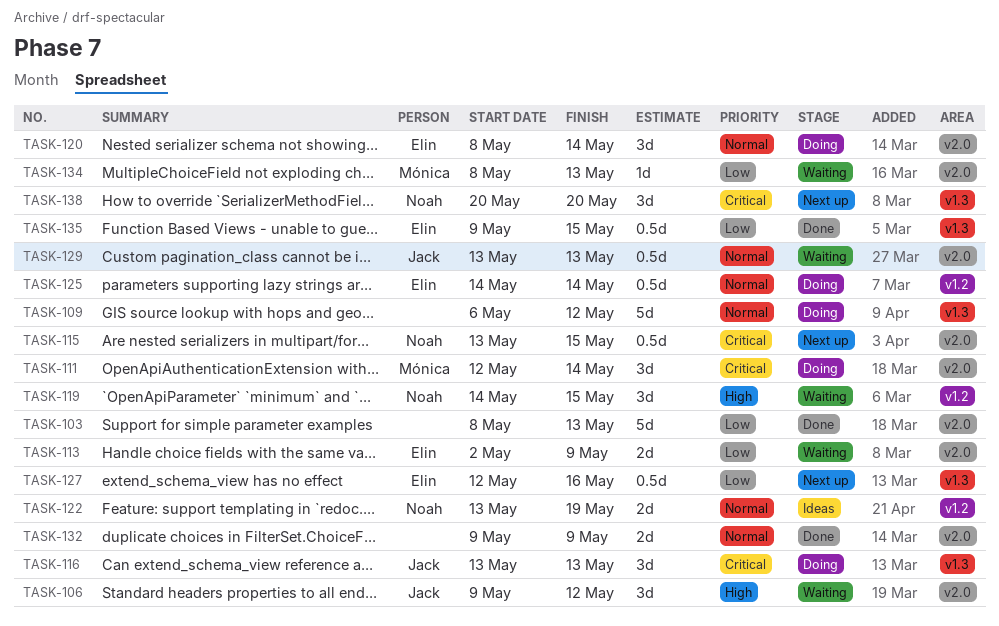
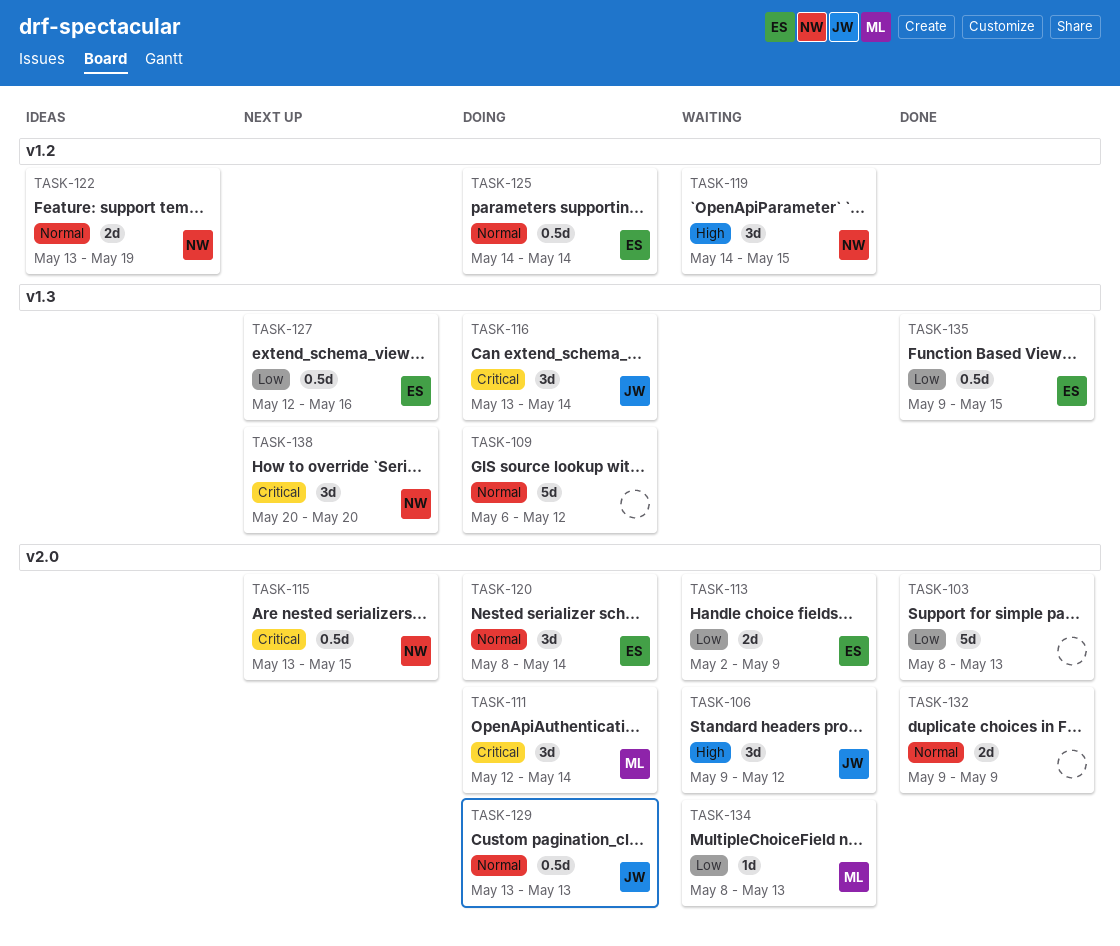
TASK-116, due: May 13 -> May 14
TASK-129, status: Waiting -> Doing

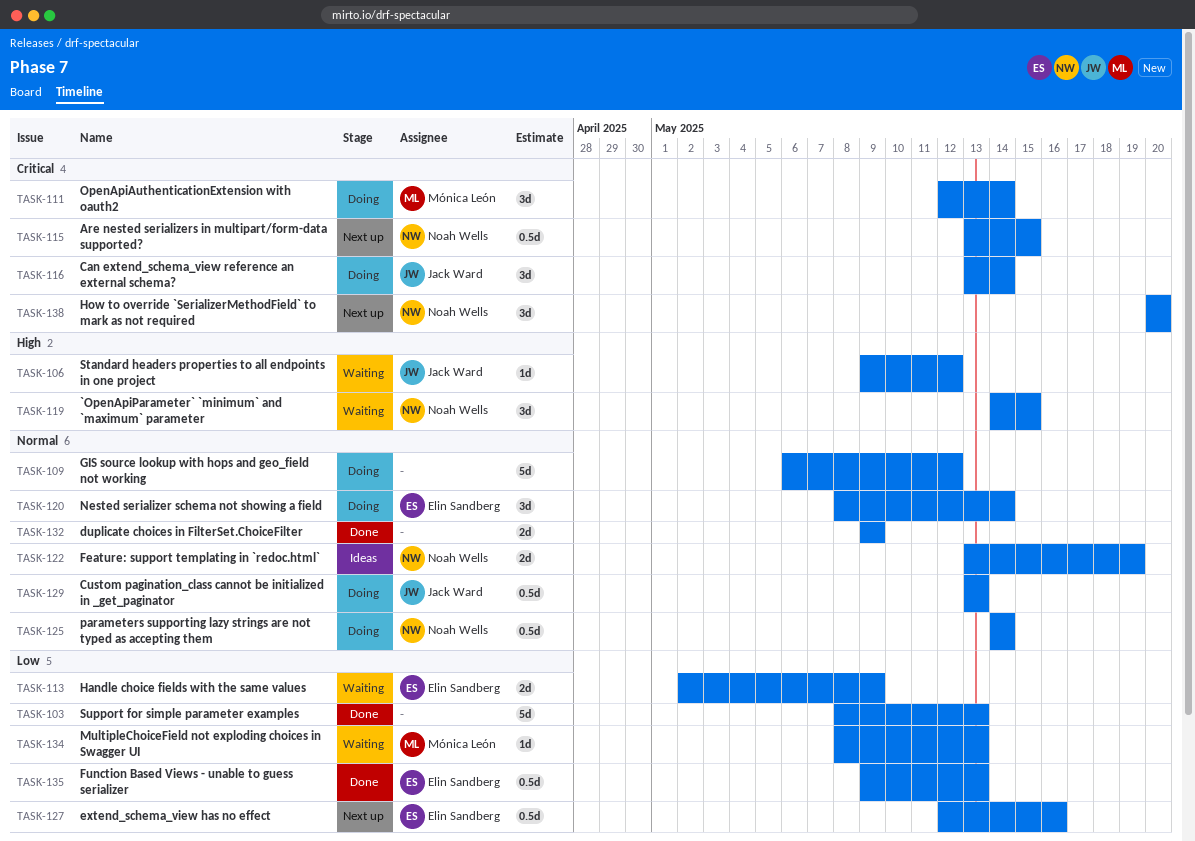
TASK-106, estimate: 3d -> 1d
TASK-125, owner: Elin Sandberg -> Noah Wells
TASK-135, due: May 15 -> May 13

